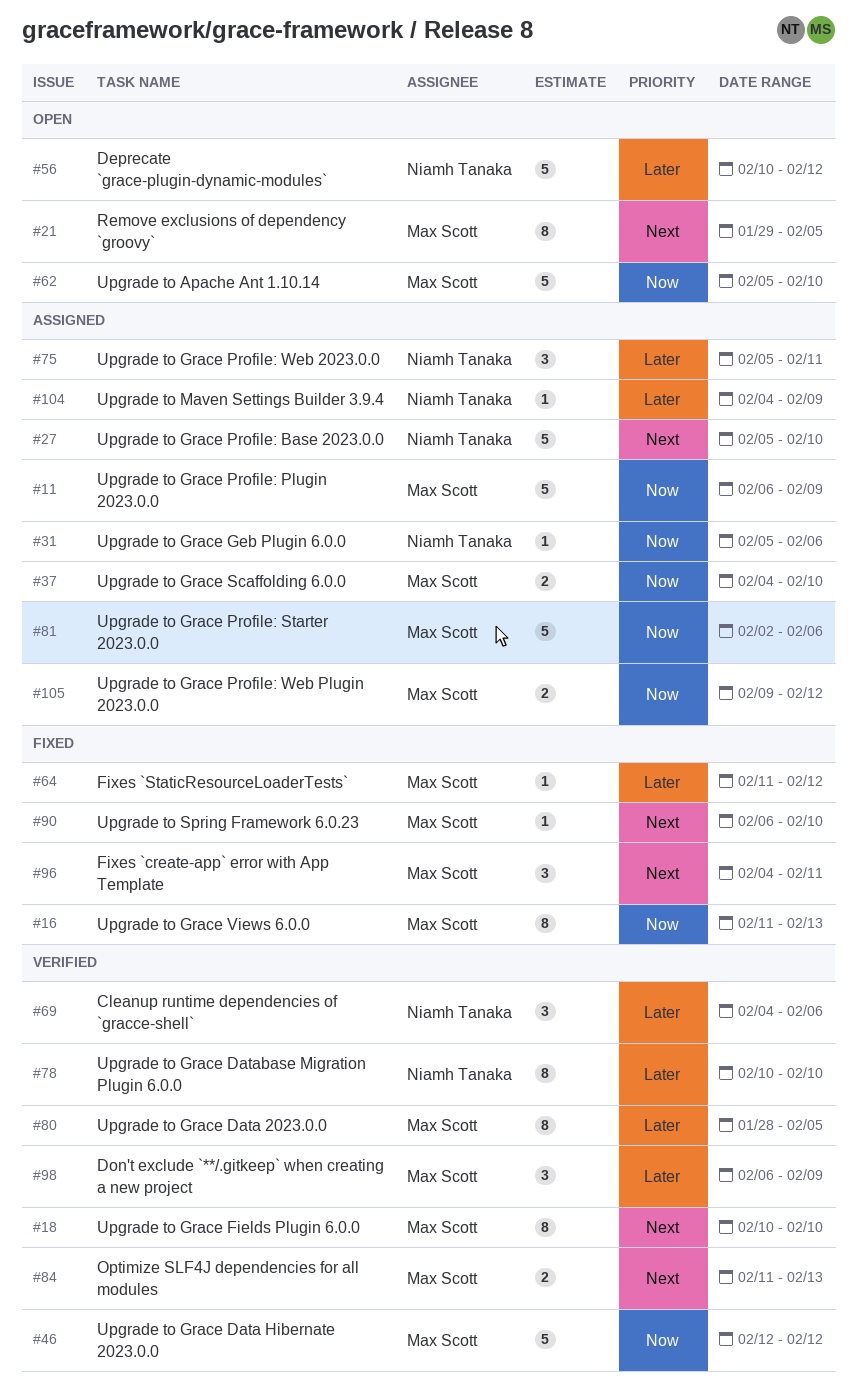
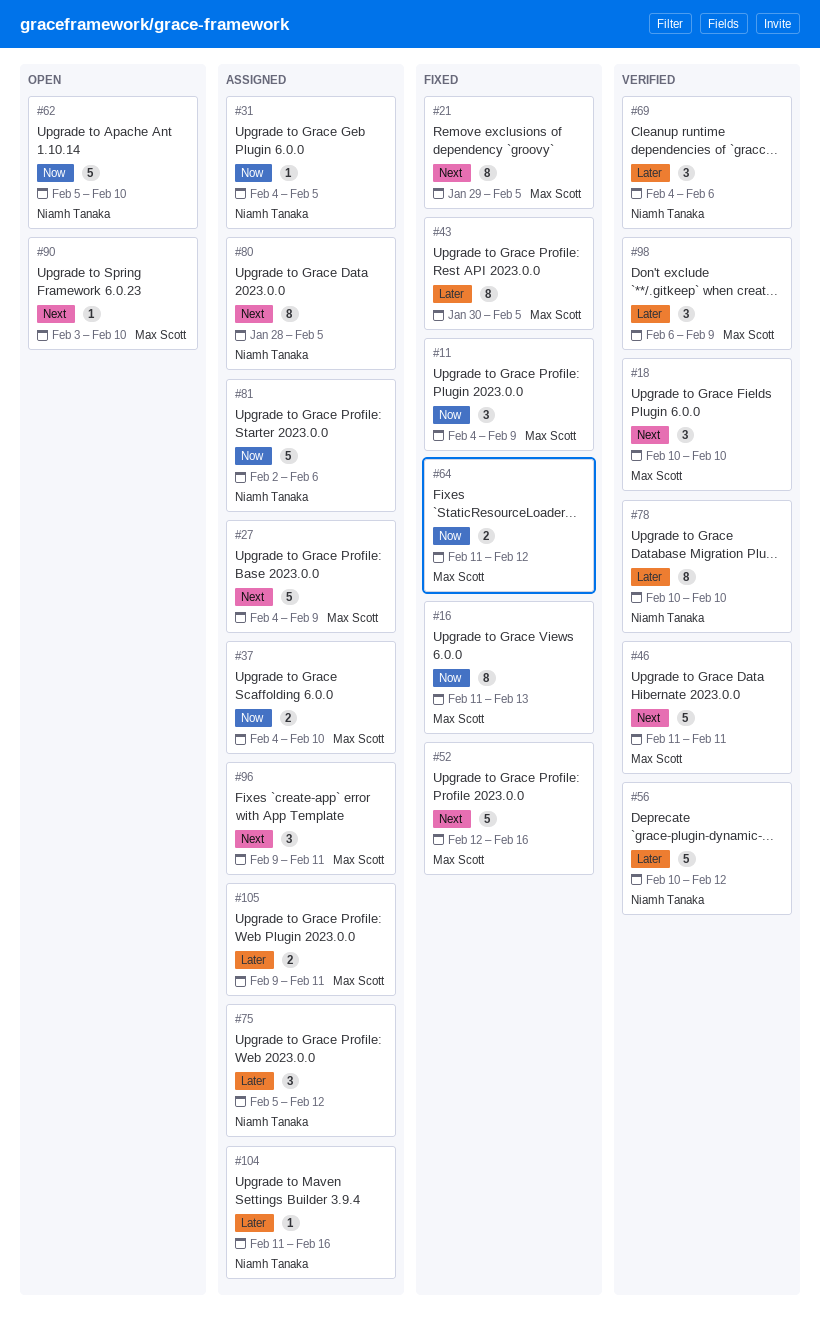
#11, status: Assigned -> Fixed
#11, estimate: 5 -> 3
#11, start: Feb 6 -> Feb 4
#18, estimate: 8 -> 3
#21, status: Open -> Fixed
#27, owner: Niamh Tanaka -> Max Scott
#27, start: Feb 5 -> Feb 4
#27, due: Feb 10 -> Feb 9
#31, start: Feb 5 -> Feb 4
#31, due: Feb 6 -> Feb 5
#43: none -> present
#46, priority: Now -> Next
#46, start: Feb 12 -> Feb 11
#46, due: Feb 12 -> Feb 11
#52: none -> present
#56, status: Open -> Verified
#62, owner: Max Scott -> Niamh Tanaka
#64, priority: Later -> Now
#64, estimate: 1 -> 2
#75, due: Feb 11 -> Feb 12
#80, status: Verified -> Assigned
#80, owner: Max Scott -> Niamh Tanaka
#80, priority: Later -> Next
#81, owner: Max Scott -> Niamh Tanaka
#84: present -> none
#90, status: Fixed -> Open
#90, start: Feb 6 -> Feb 3
#96, status: Fixed -> Assigned
#96, start: Feb 4 -> Feb 9
#104, start: Feb 4 -> Feb 11
#104, due: Feb 9 -> Feb 16
#105, priority: Now -> Later
#105, due: Feb 12 -> Feb 11

